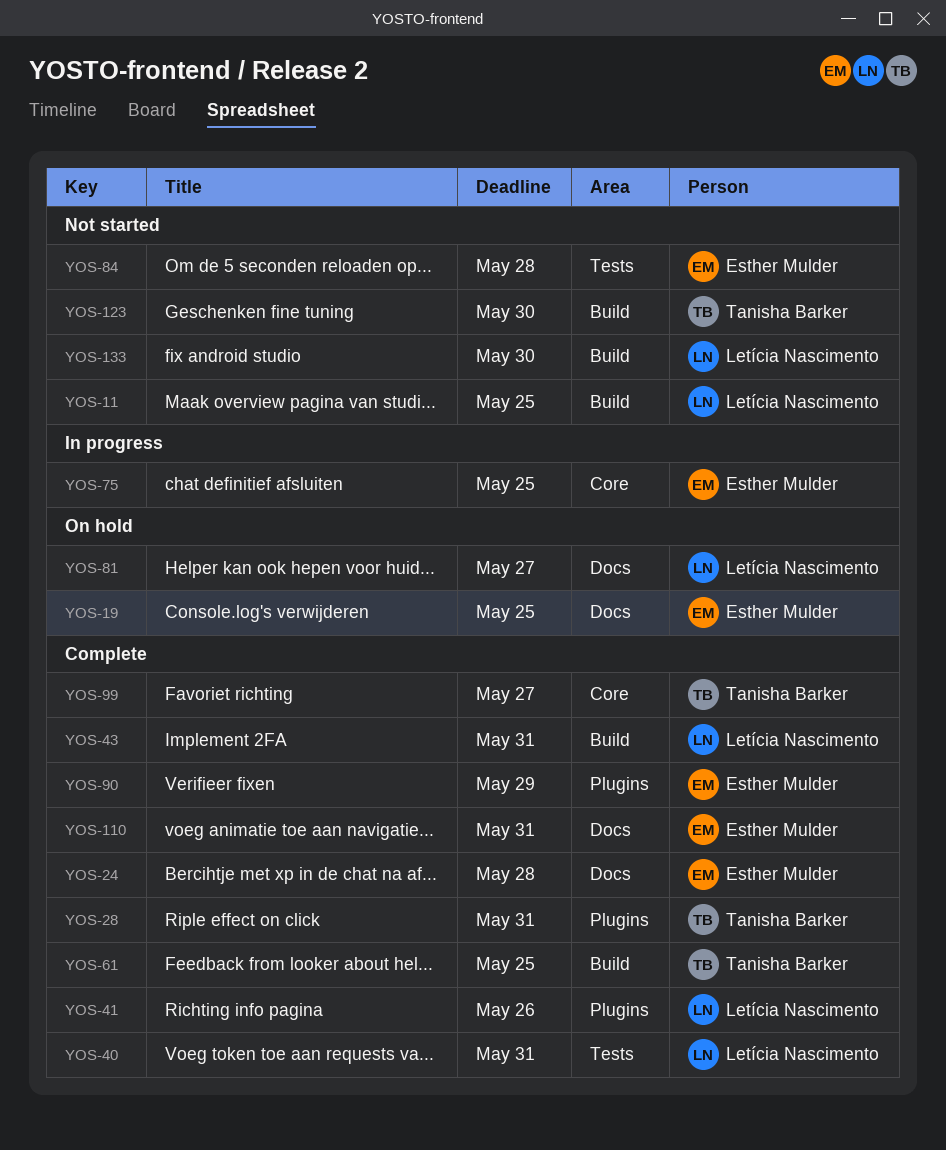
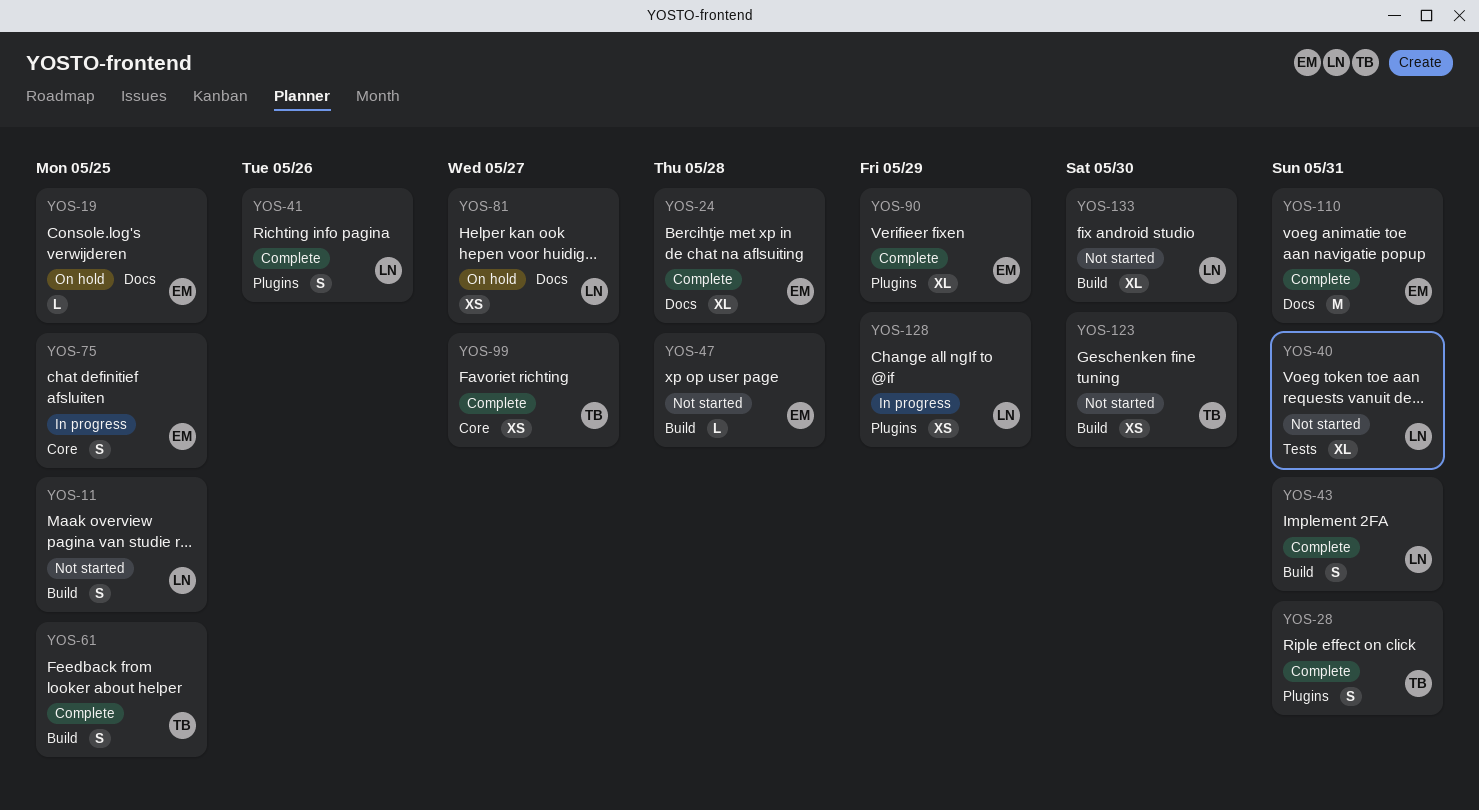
YOS-40, status: Complete -> Not started
YOS-47: none -> present
YOS-84: present -> none
YOS-128: none -> present

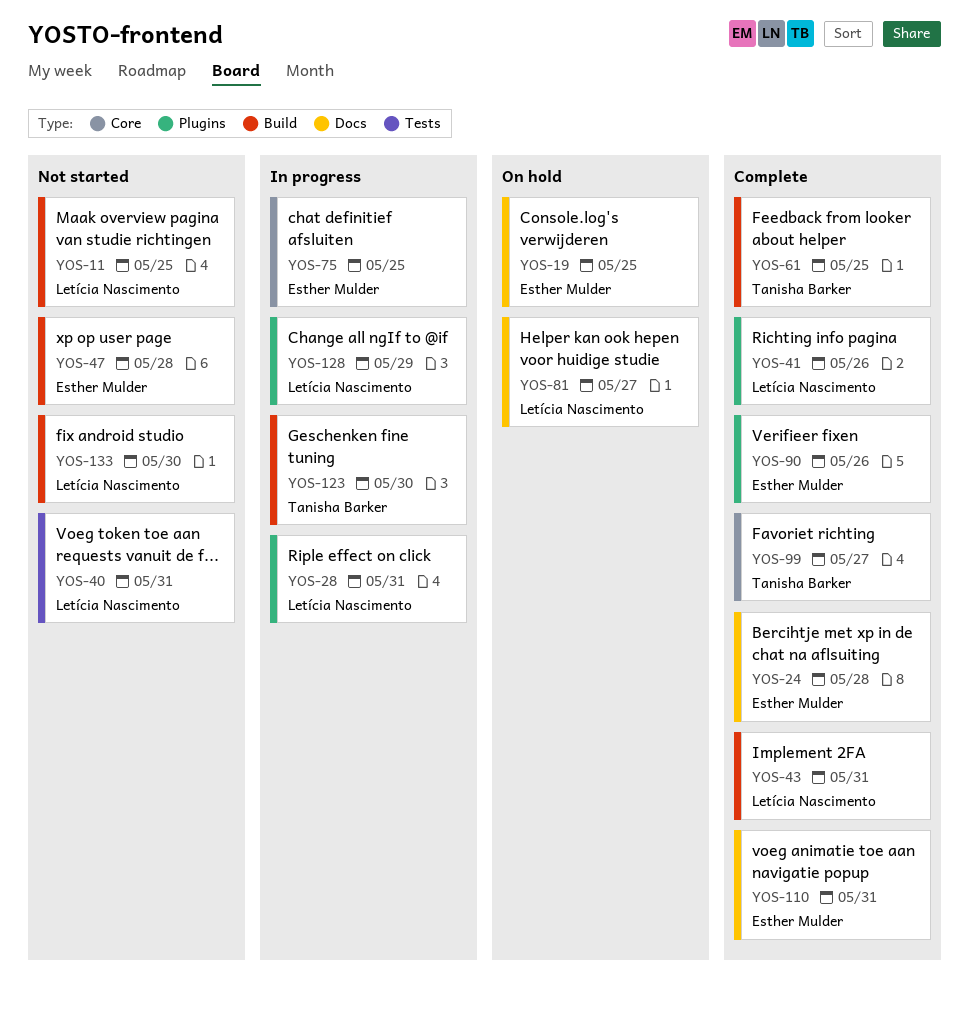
YOS-28, status: Complete -> In progress
YOS-28, owner: Tanisha Barker -> Letícia Nascimento
YOS-90, due: May 29 -> May 26
YOS-123, status: Not started -> In progress

